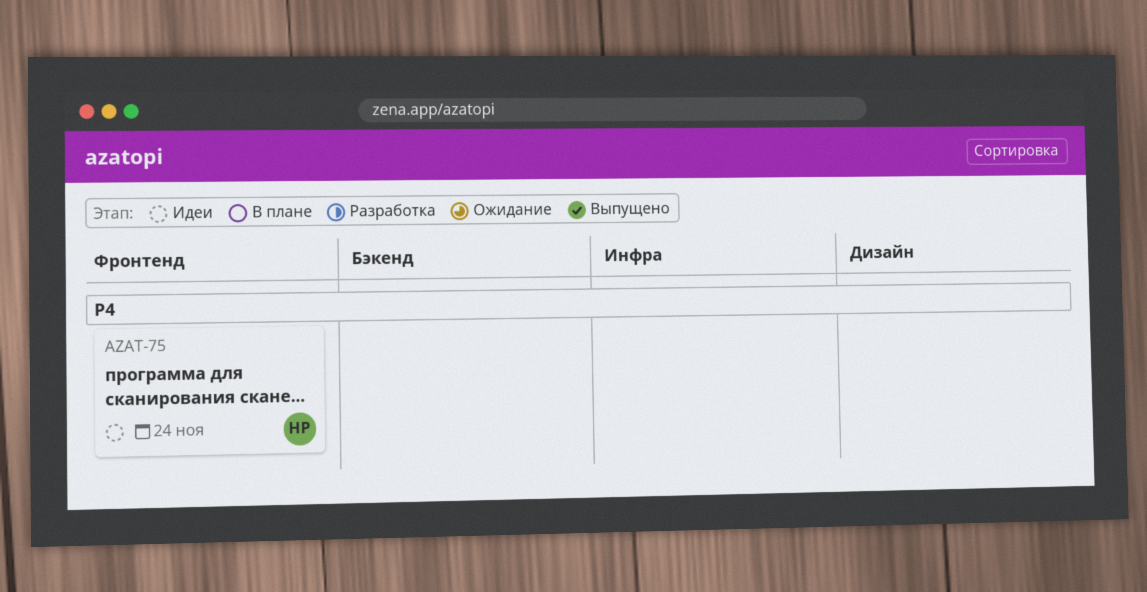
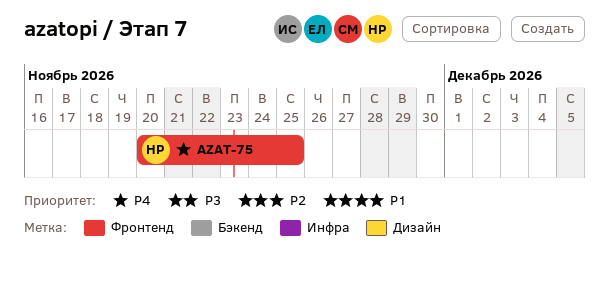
AZAT-75, due: Nov 24 -> Nov 25

